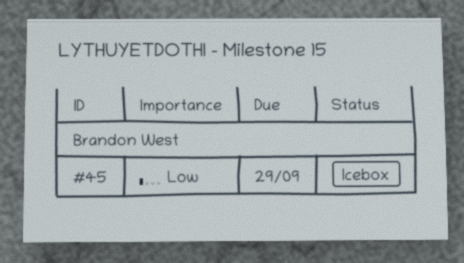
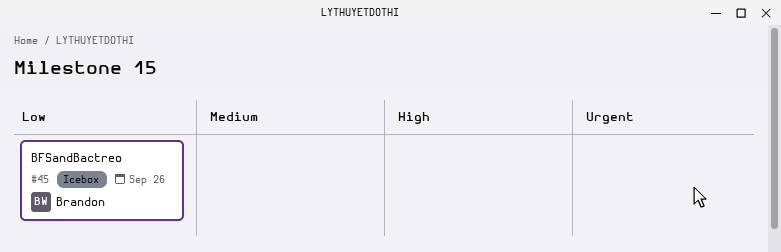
#45, due: Sep 29 -> Sep 26

